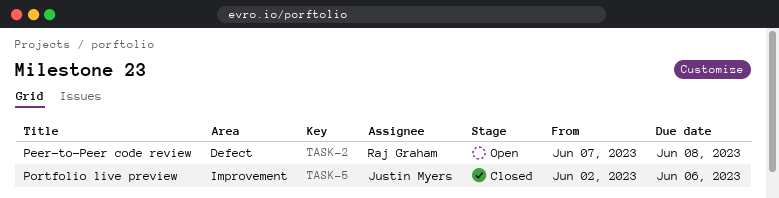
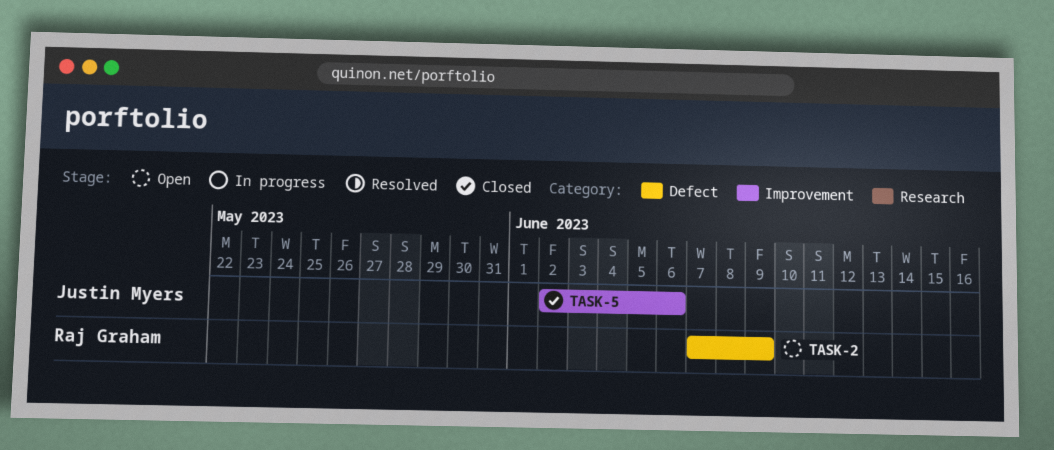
TASK-2, due: Jun 8 -> Jun 9

